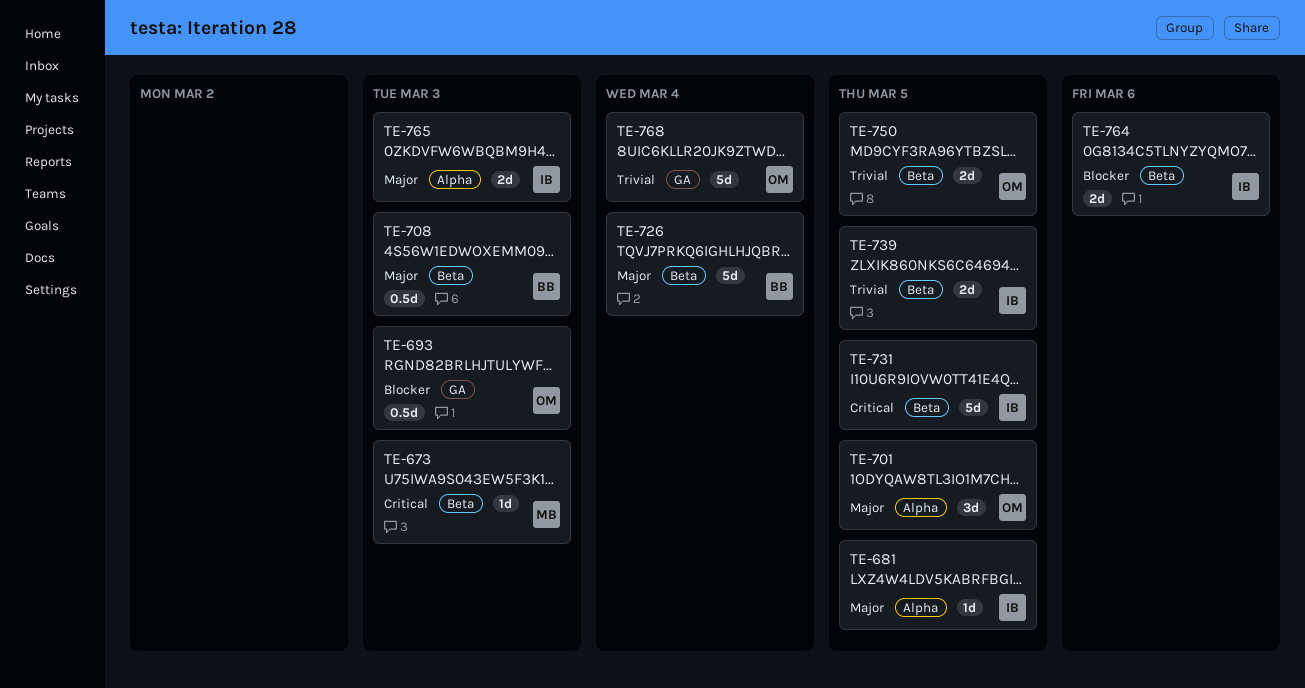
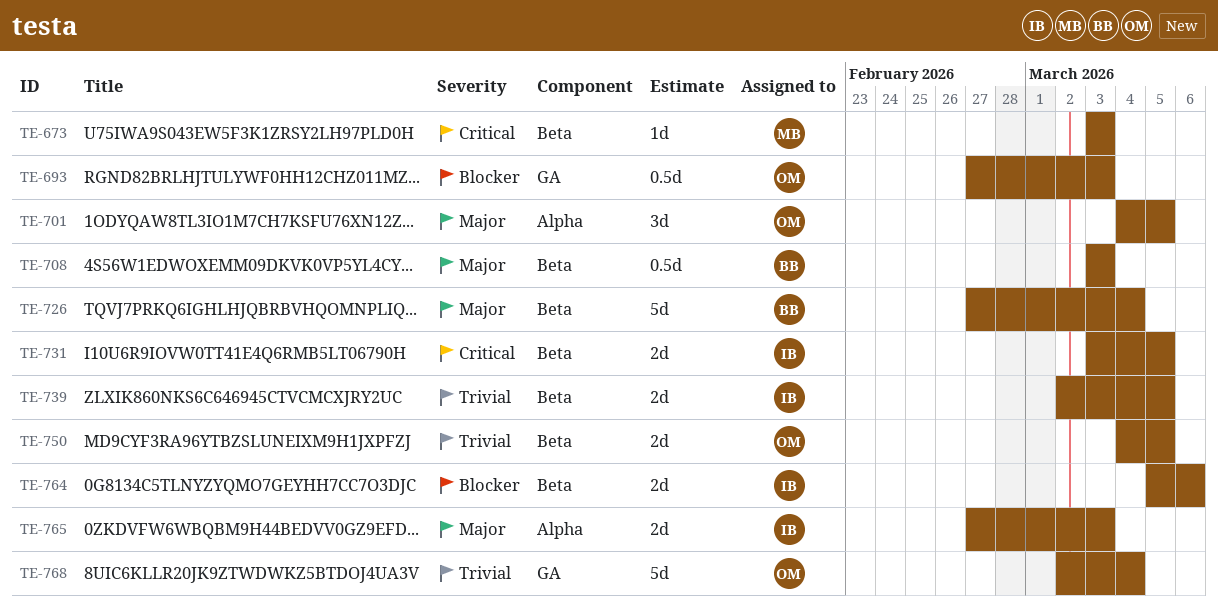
TE-681: present -> none
TE-731, estimate: 5d -> 2d

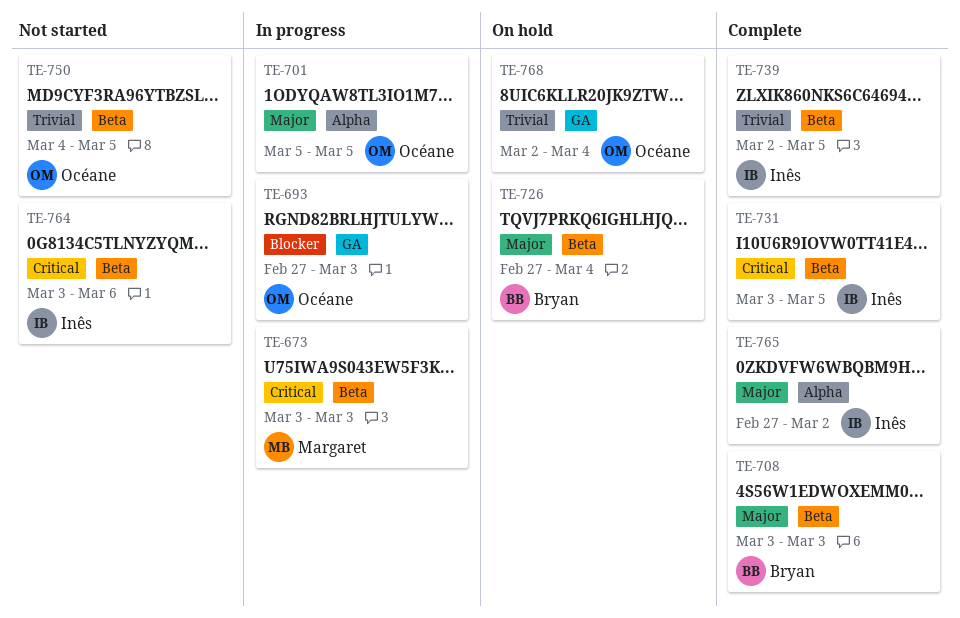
TE-701, start: Mar 4 -> Mar 5
TE-764, priority: Blocker -> Critical
TE-764, start: Mar 5 -> Mar 3
TE-765, due: Mar 3 -> Mar 2

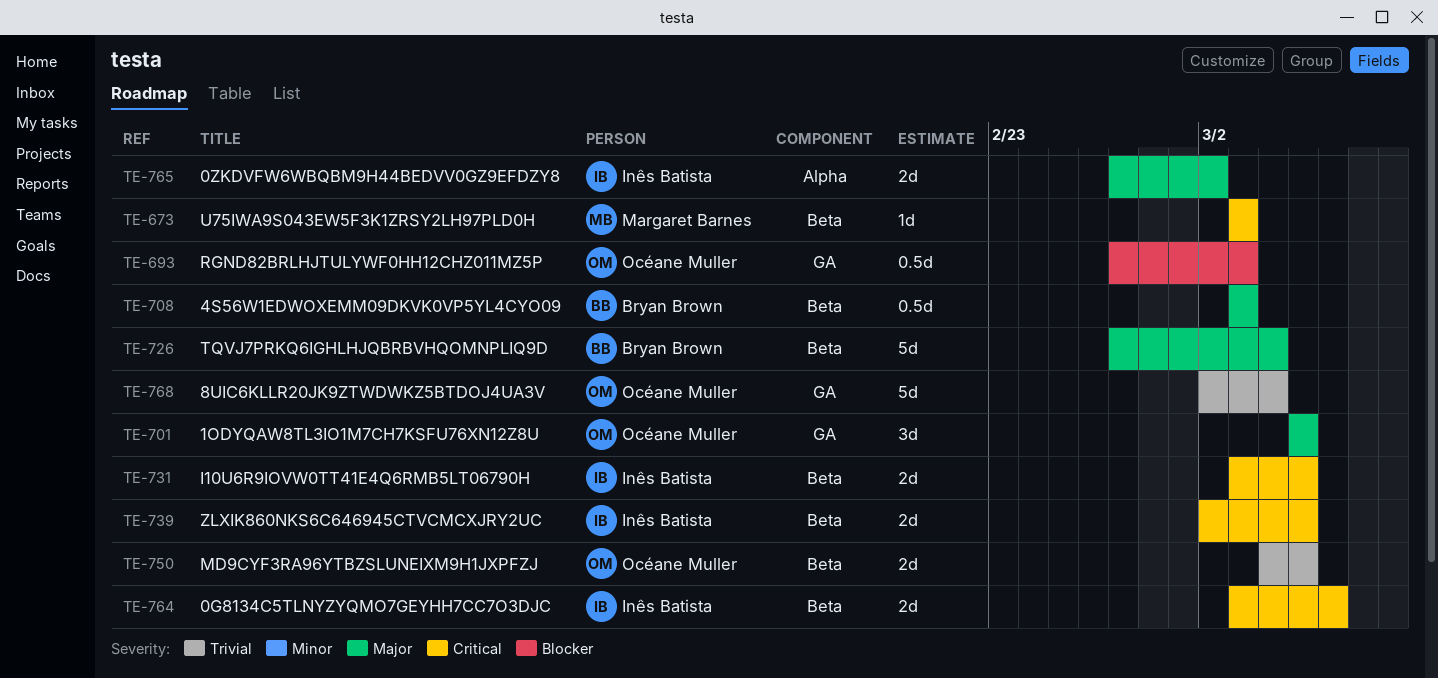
TE-701, label: Alpha -> GA
TE-739, priority: Trivial -> Critical

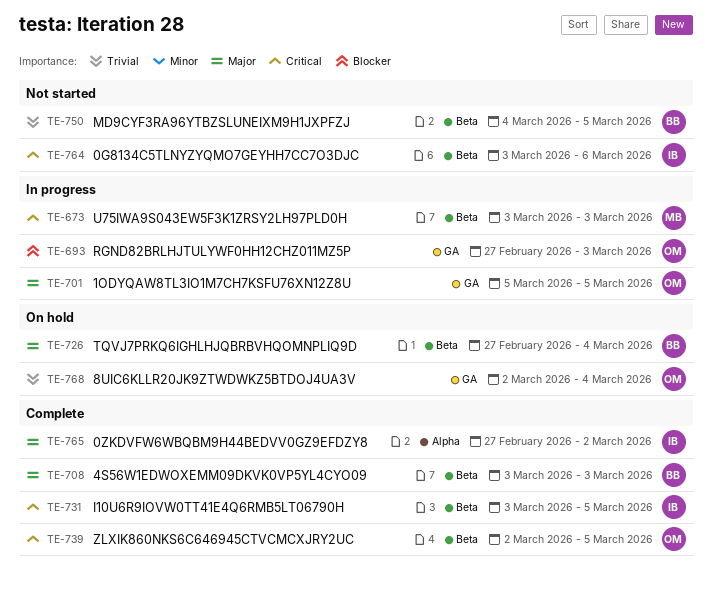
TE-739, owner: Inês Batista -> Océane Muller
TE-750, owner: Océane Muller -> Bryan Brown

